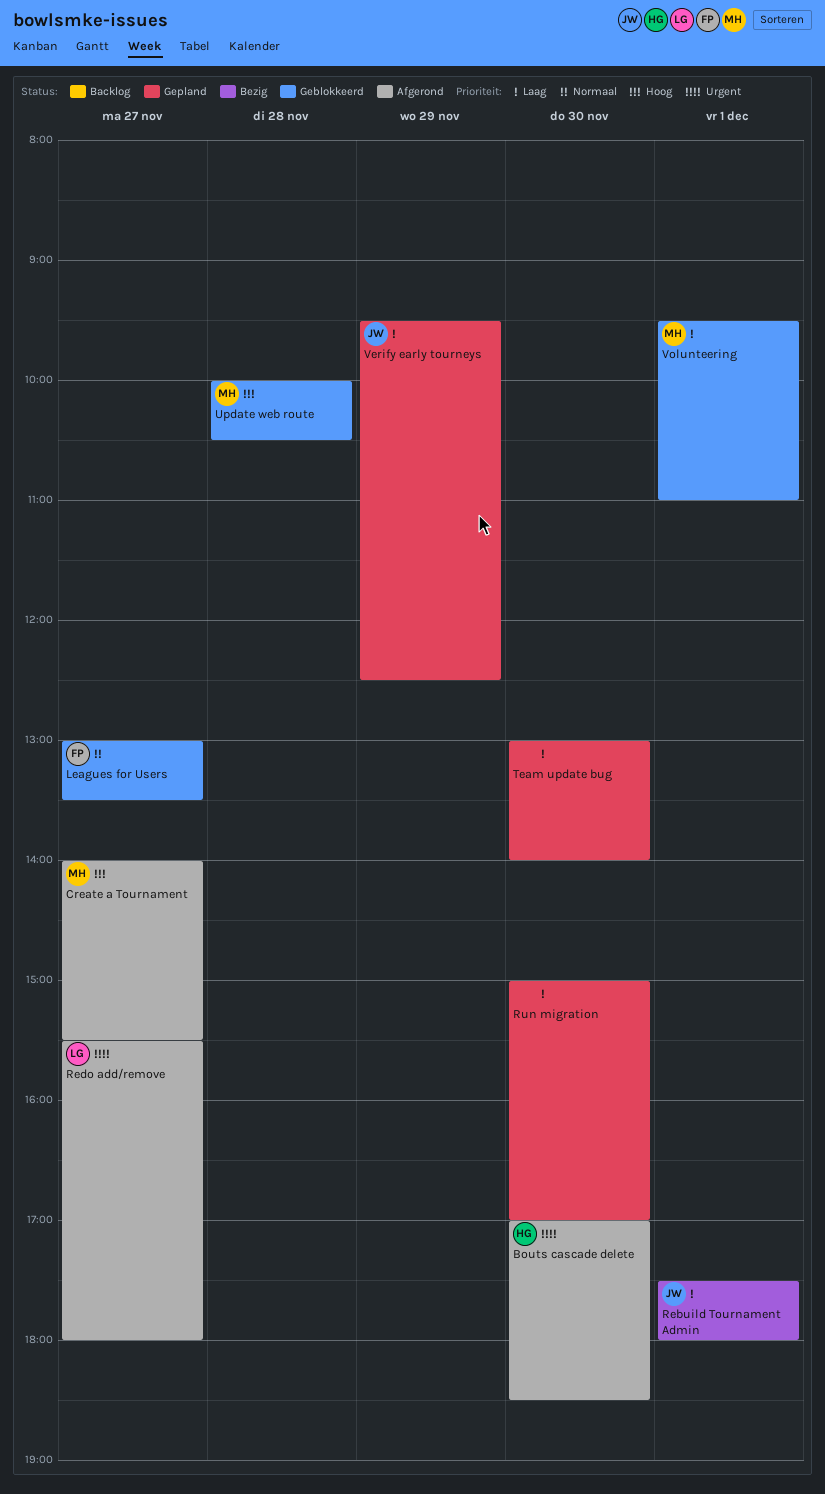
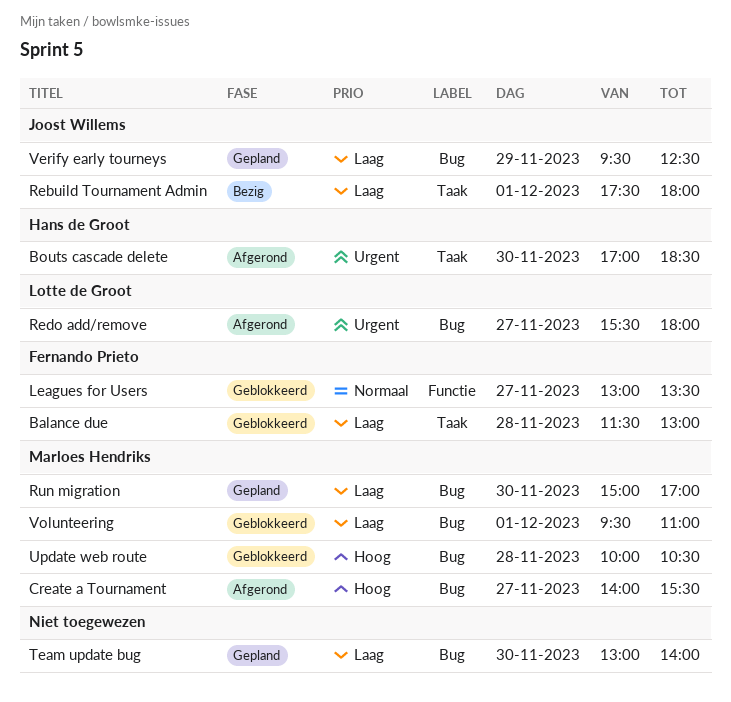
Balance due: none -> present
Run migration, owner: none -> Marloes Hendriks

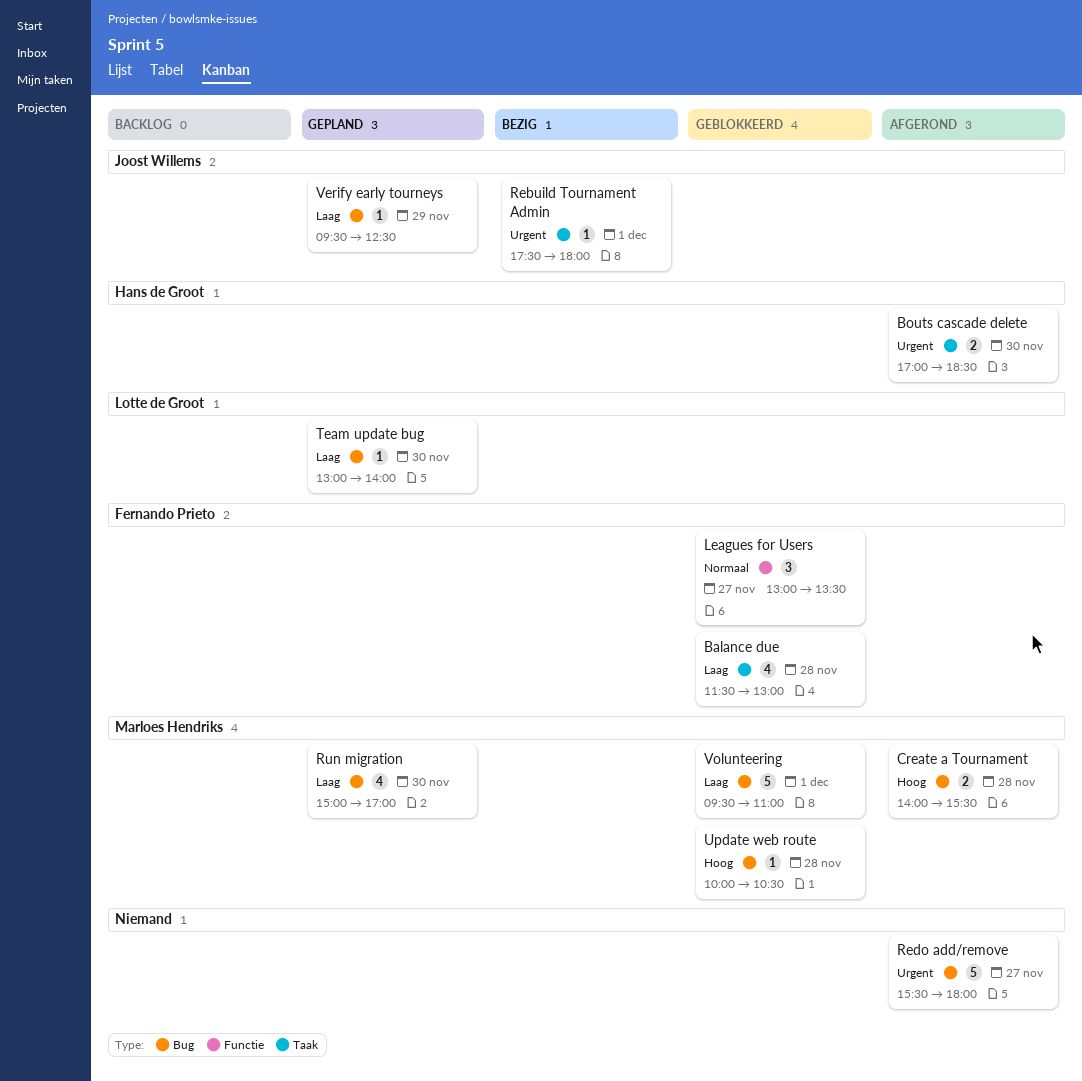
Create a Tournament, day: Nov 27 -> Nov 28
Rebuild Tournament Admin, priority: Laag -> Urgent
Redo add/remove, owner: Lotte de Groot -> none
Team update bug, owner: none -> Lotte de Groot

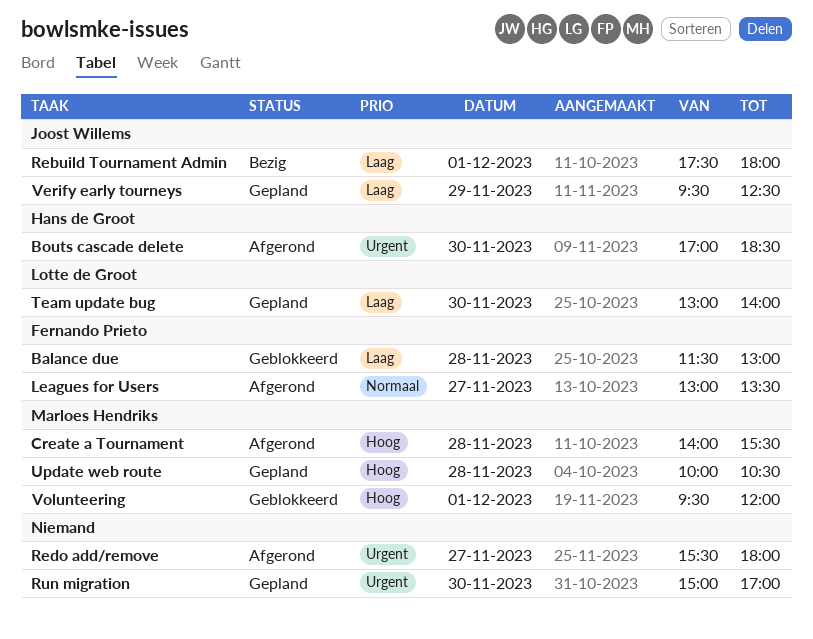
Leagues for Users, status: Geblokkeerd -> Afgerond
Rebuild Tournament Admin, priority: Urgent -> Laag
Run migration, owner: Marloes Hendriks -> none
Run migration, priority: Laag -> Urgent
Update web route, status: Geblokkeerd -> Gepland
Volunteering, priority: Laag -> Hoog
Volunteering, ends: 11:00 -> 12:00

